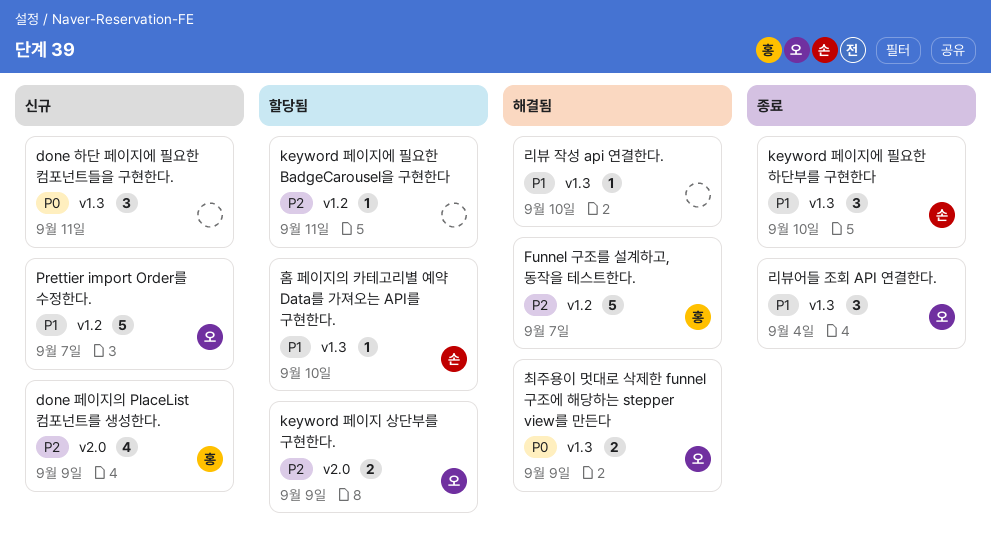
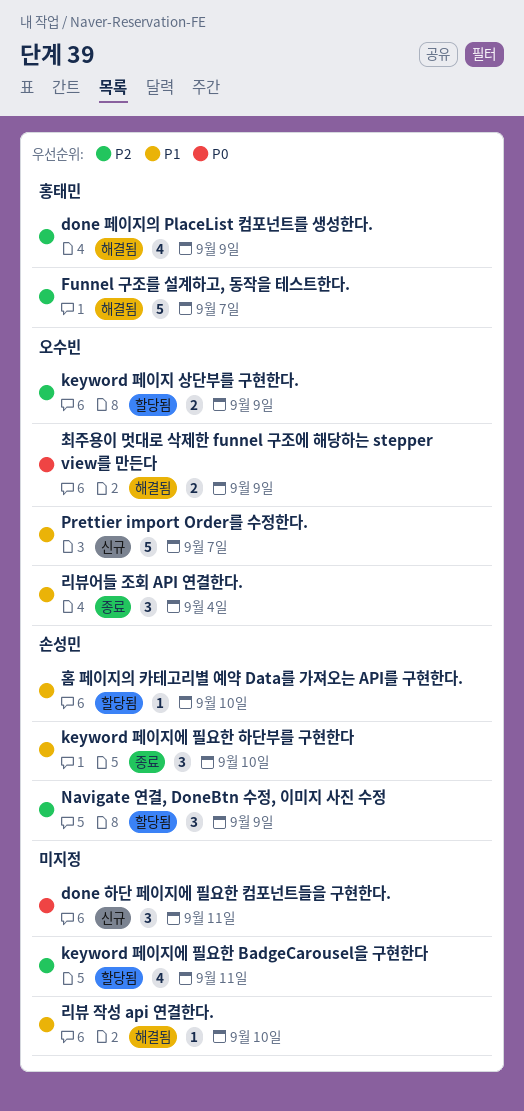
done 페이지의 PlaceList 컴포넌트를 생성한다., status: 신규 -> 해결됨
keyword 페이지에 필요한 BadgeCarousel을 구현한다, estimate: 1 -> 4
Navigate 연결, DoneBtn 수정, 이미지 사진 수정: none -> present

